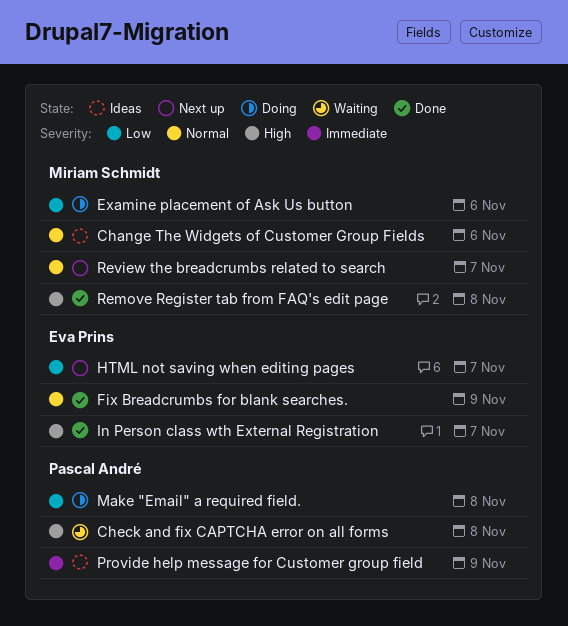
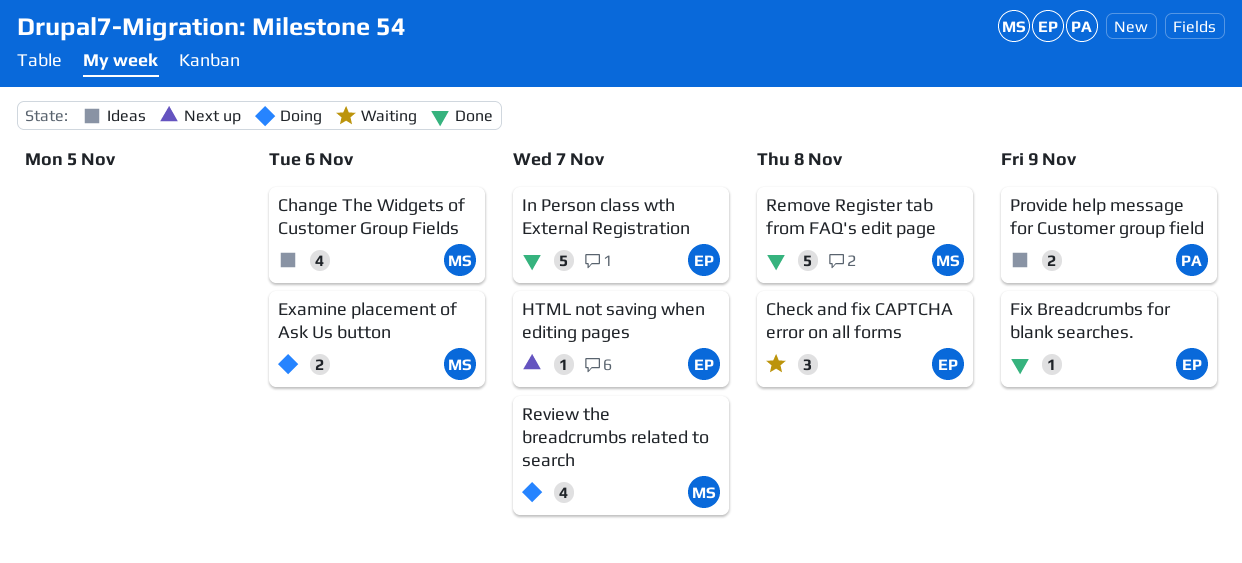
Check and fix CAPTCHA error on all forms, owner: Pascal André -> Eva Prins
Make "Email" a required field.: present -> none
Review the breadcrumbs related to search, status: Next up -> Doing

